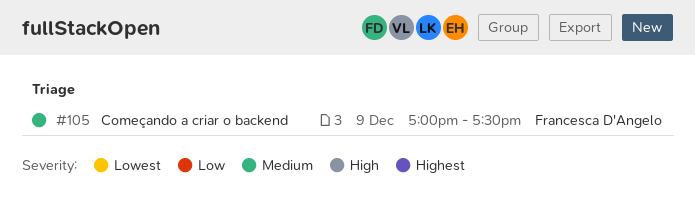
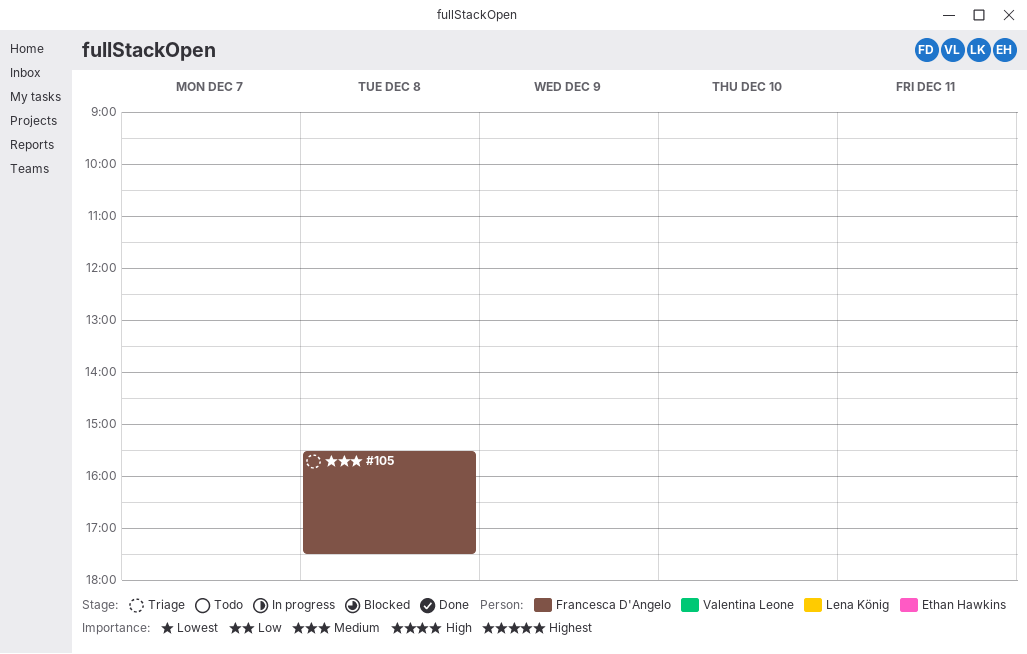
#105, day: Dec 9 -> Dec 8
#105, begins: 17:00 -> 15:30

